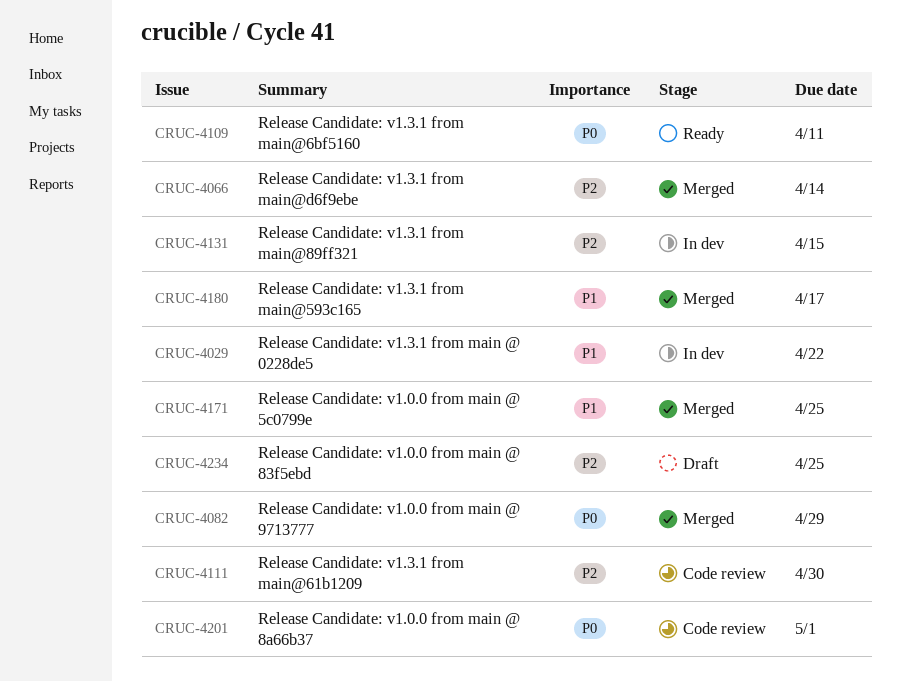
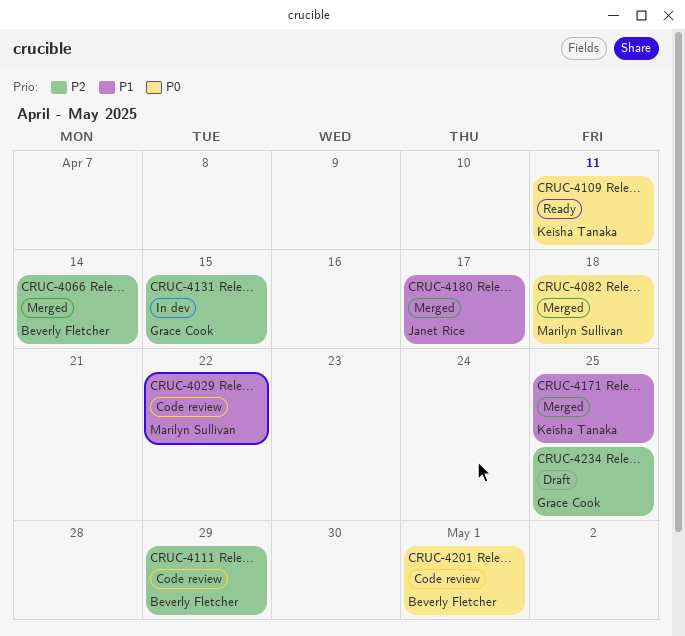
CRUC-4029, status: In dev -> Code review
CRUC-4082, due: Apr 29 -> Apr 18
CRUC-4111, due: Apr 30 -> Apr 29

